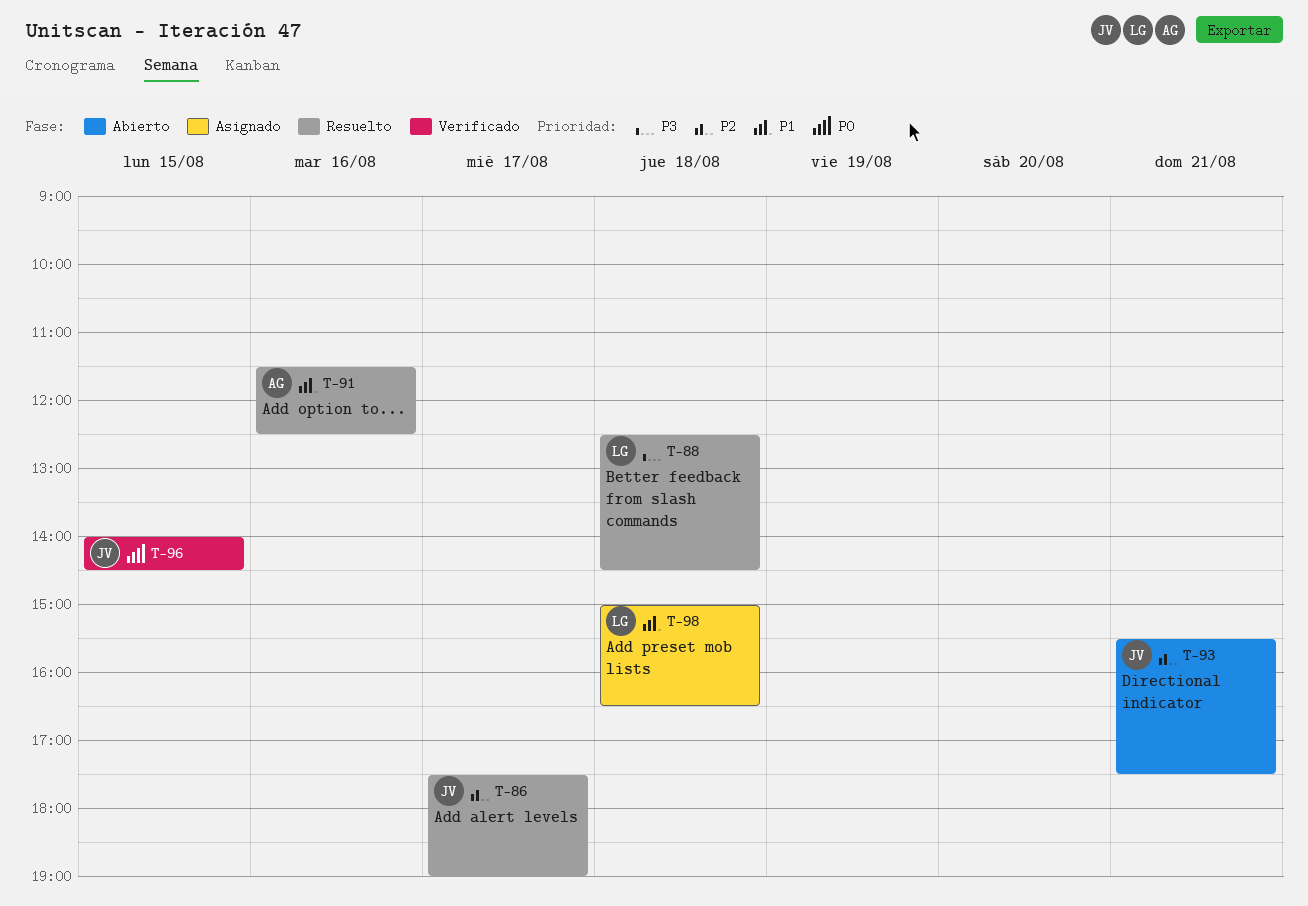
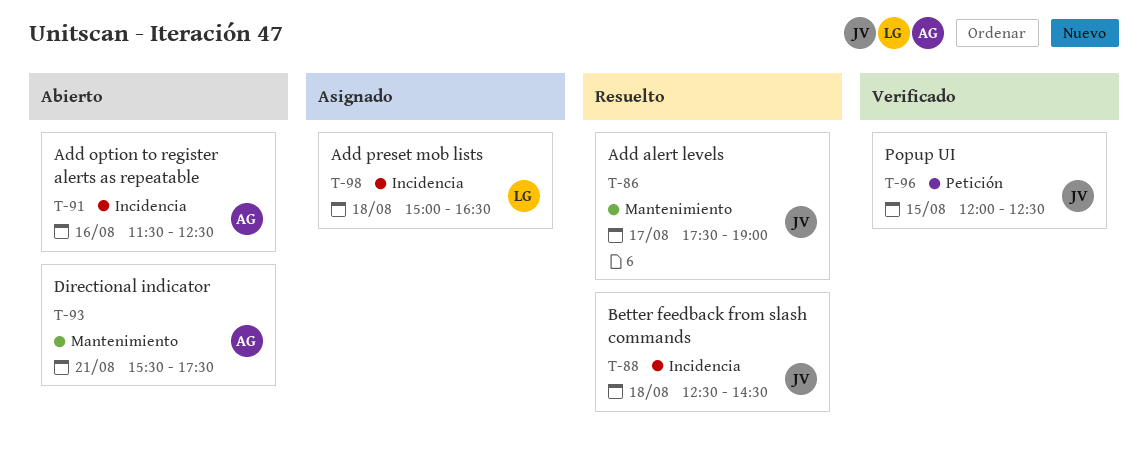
T-88, owner: LG -> JV
T-91, status: Resuelto -> Abierto
T-93, owner: JV -> AG
T-96, begins: 14:00 -> 12:00
T-96, ends: 14:30 -> 12:30

